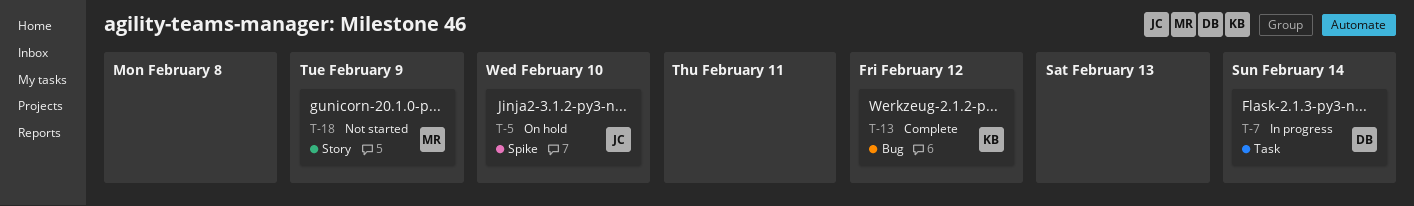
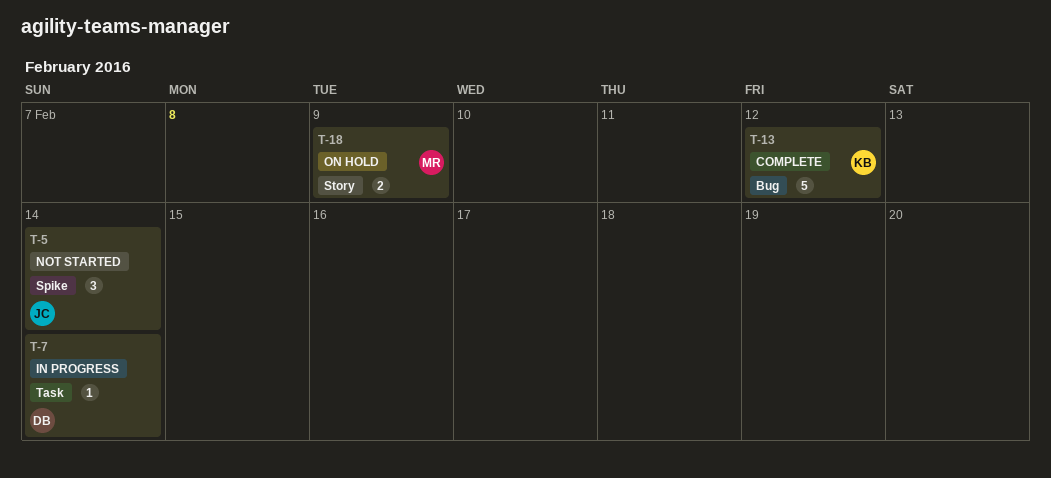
T-5, status: On hold -> Not started
T-5, due: Feb 10 -> Feb 14
T-18, status: Not started -> On hold

